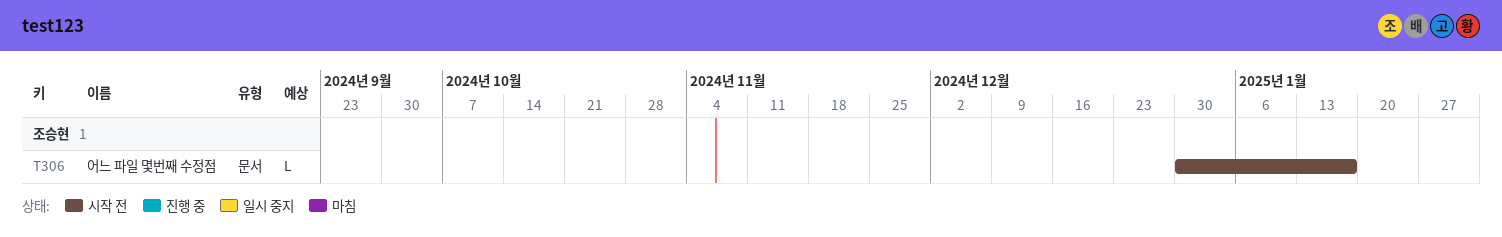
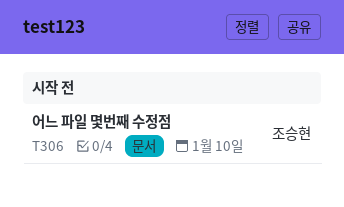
T306, due: Jan 17 -> Jan 10

